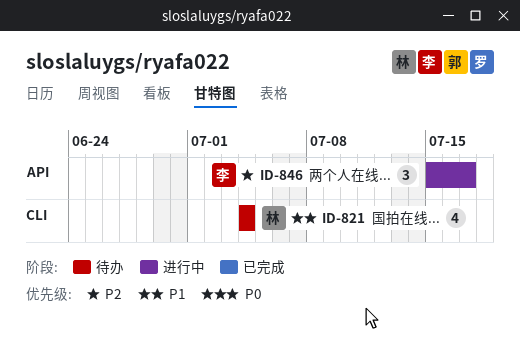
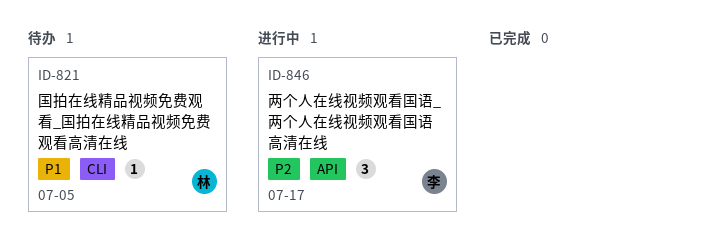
ID-821, estimate: 4 -> 1
ID-821, due: Jul 4 -> Jul 5

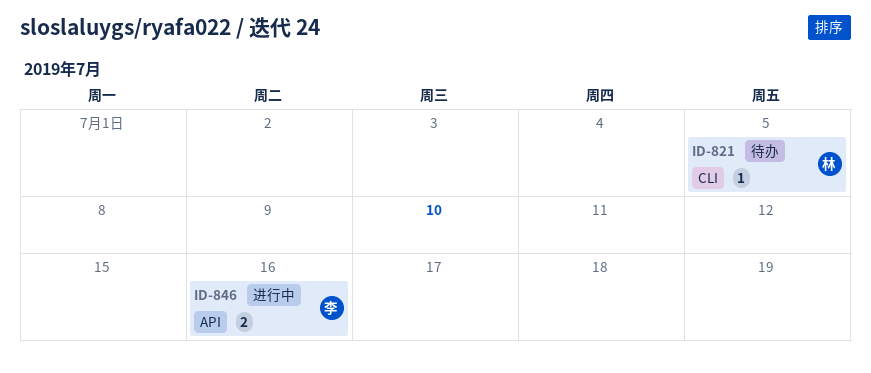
ID-846, estimate: 3 -> 2
ID-846, due: Jul 17 -> Jul 16

